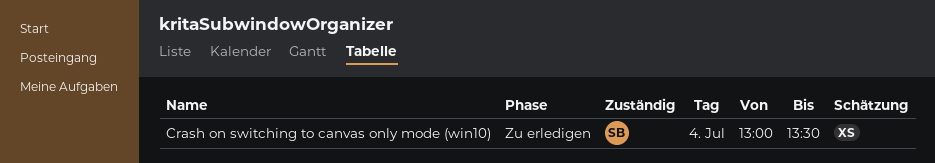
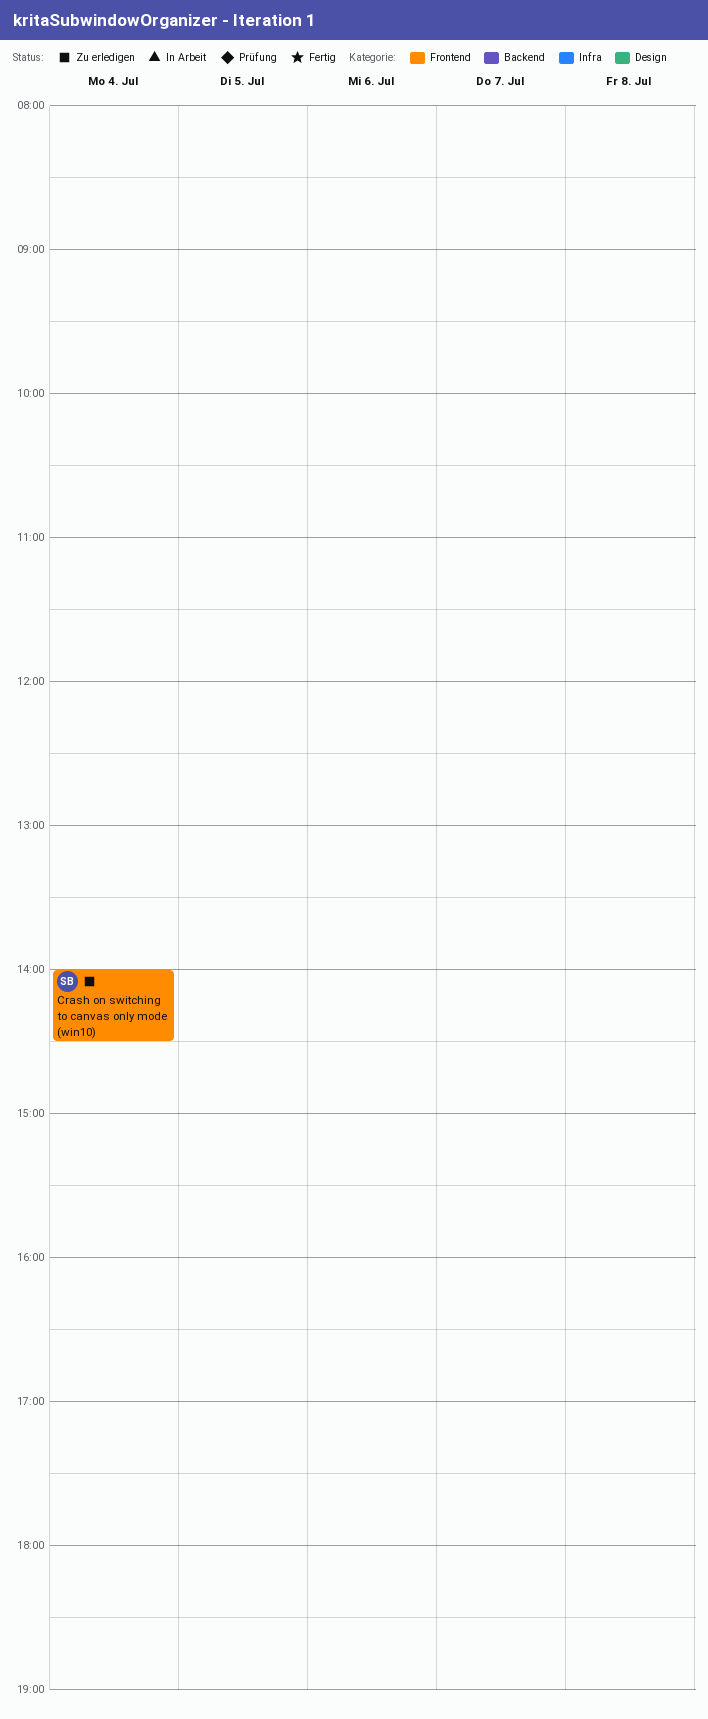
Crash on switching to canvas only mode (win10), begins: 13:00 -> 14:00
Crash on switching to canvas only mode (win10), ends: 13:30 -> 14:30

